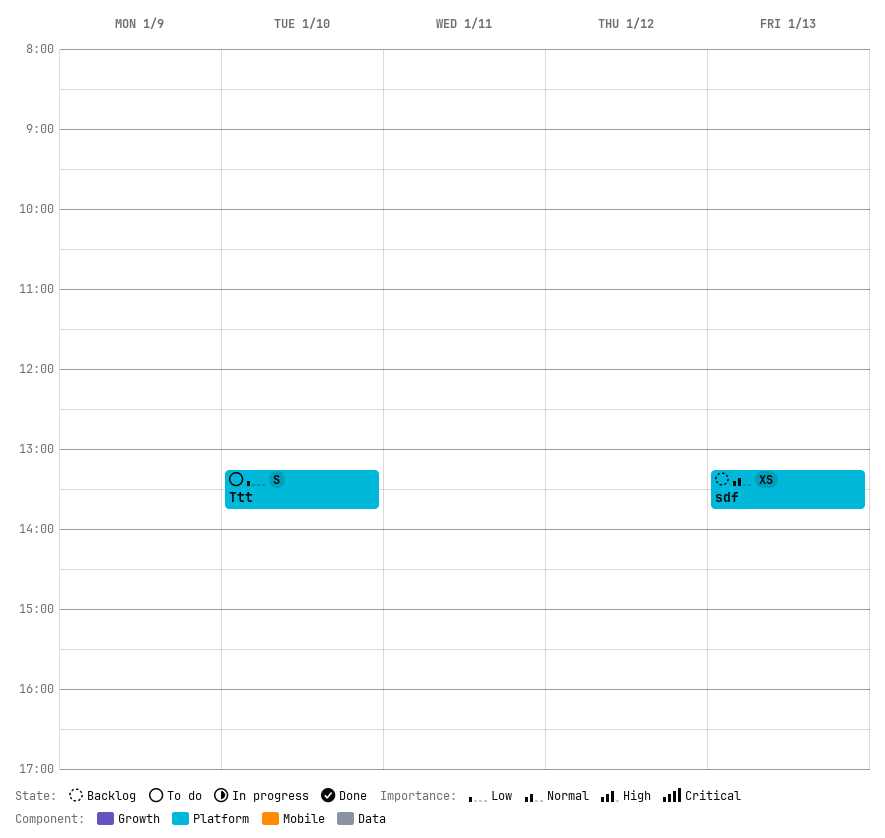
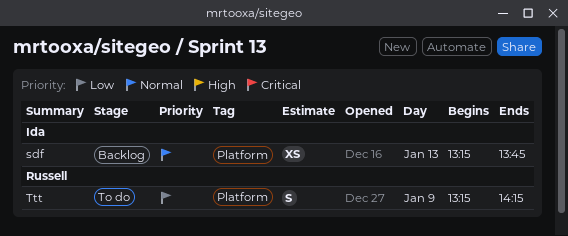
Ttt, day: Jan 10 -> Jan 9
Ttt, ends: 13:45 -> 14:15

